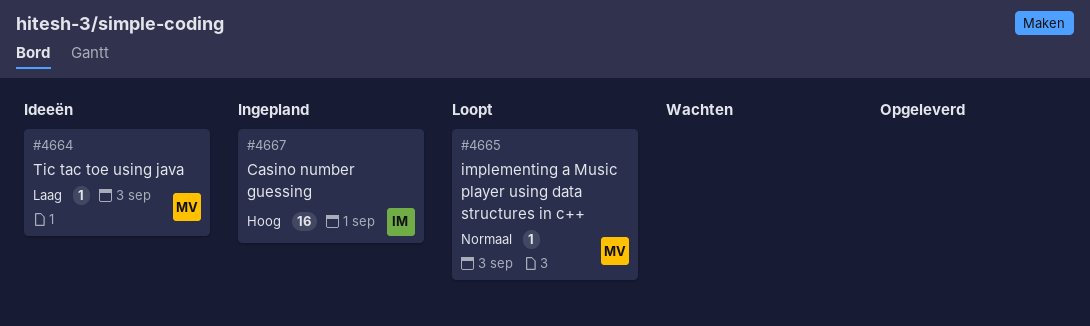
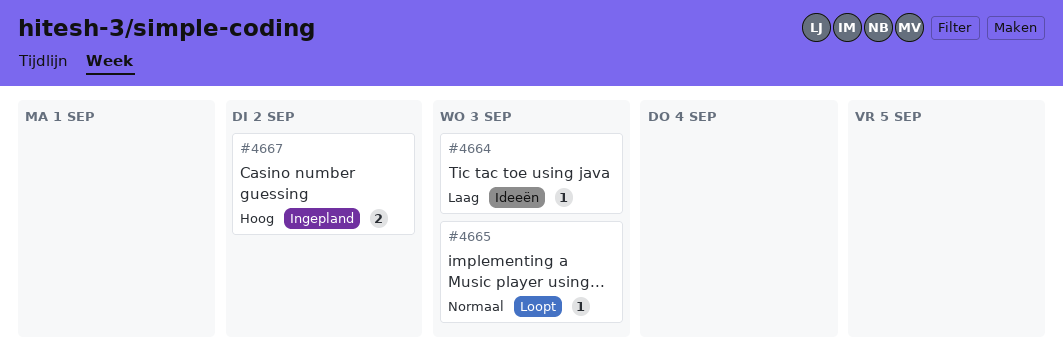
#4667, estimate: 16 -> 2
#4667, due: Sep 1 -> Sep 2

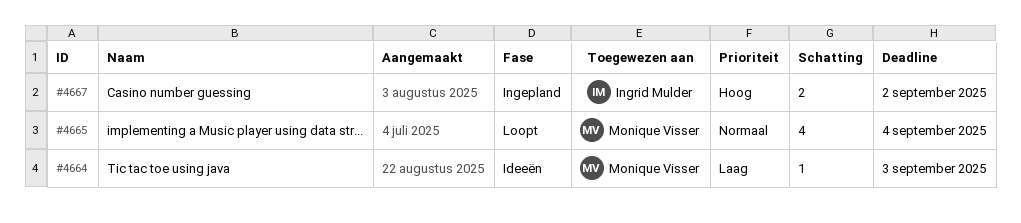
#4665, estimate: 1 -> 4
#4665, due: Sep 3 -> Sep 4

